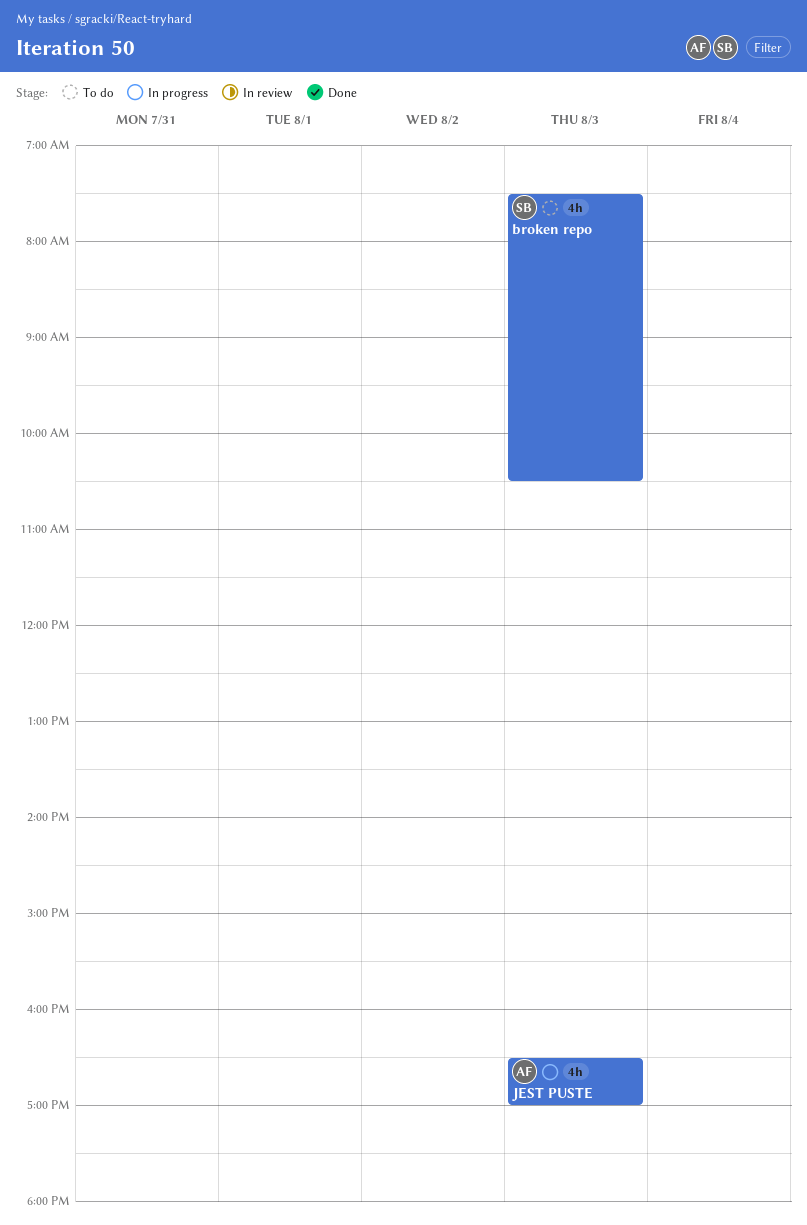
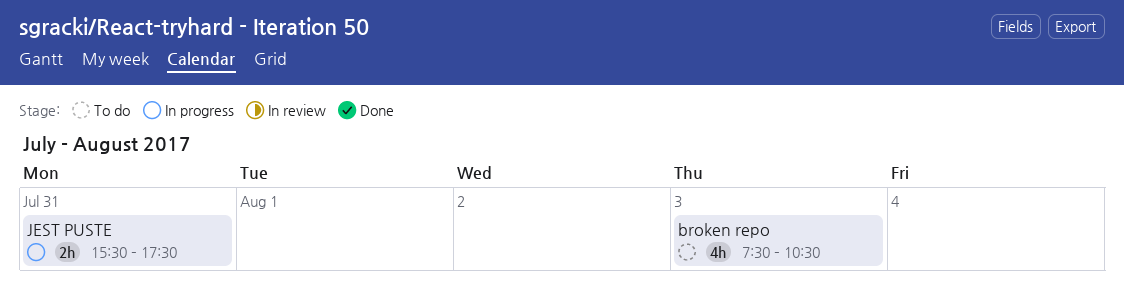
JEST PUSTE, estimate: 4h -> 2h
JEST PUSTE, day: Aug 3 -> Jul 31
JEST PUSTE, begins: 16:30 -> 15:30
JEST PUSTE, ends: 17:00 -> 17:30

